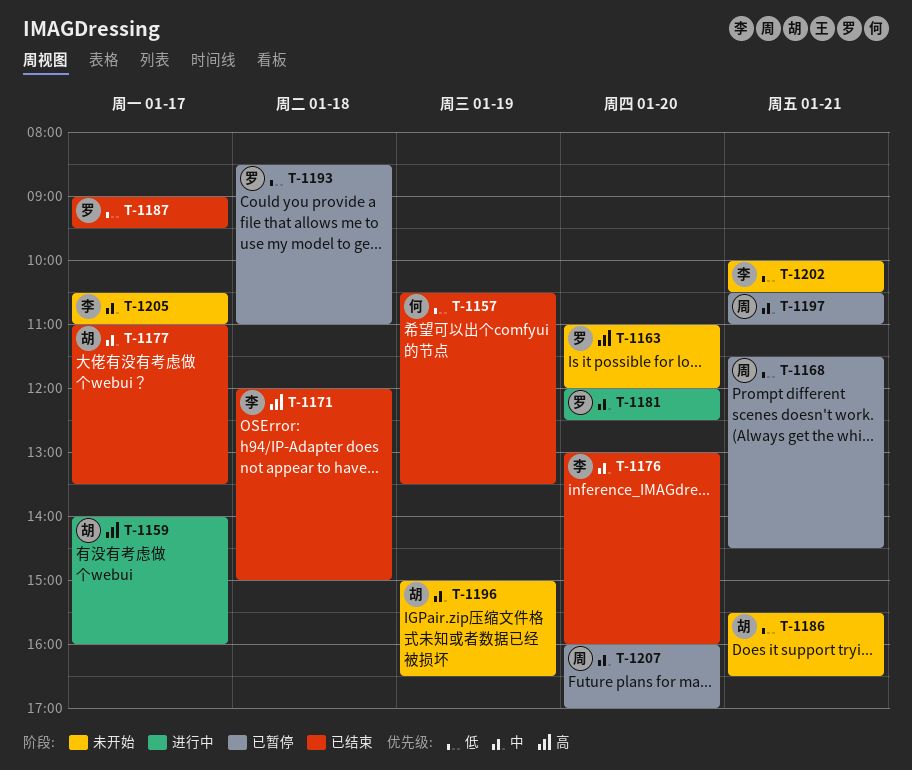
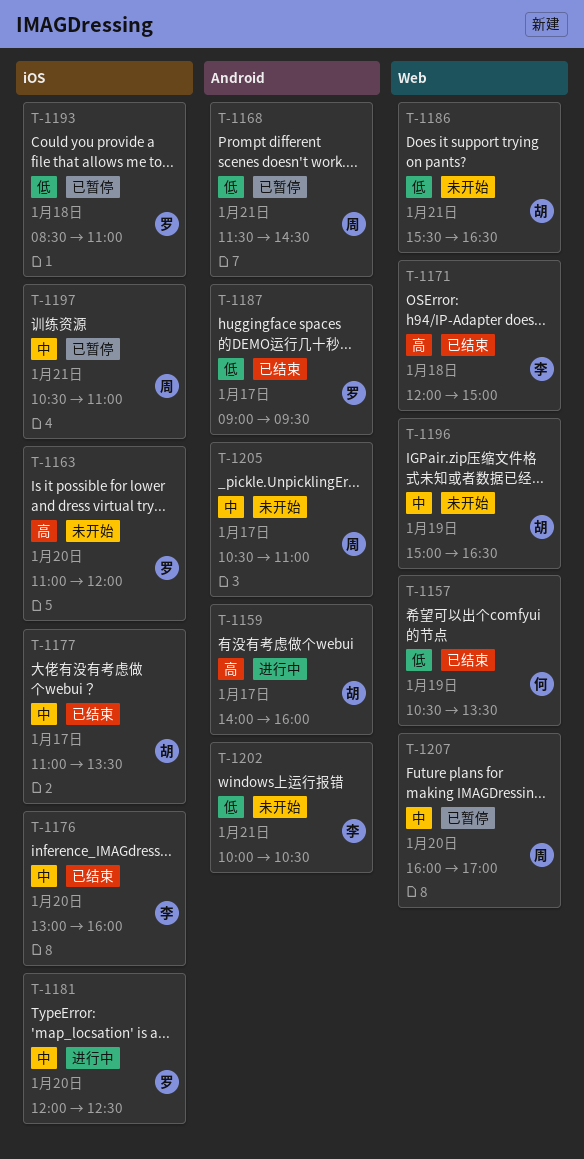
T-1205, owner: 李 -> 周

